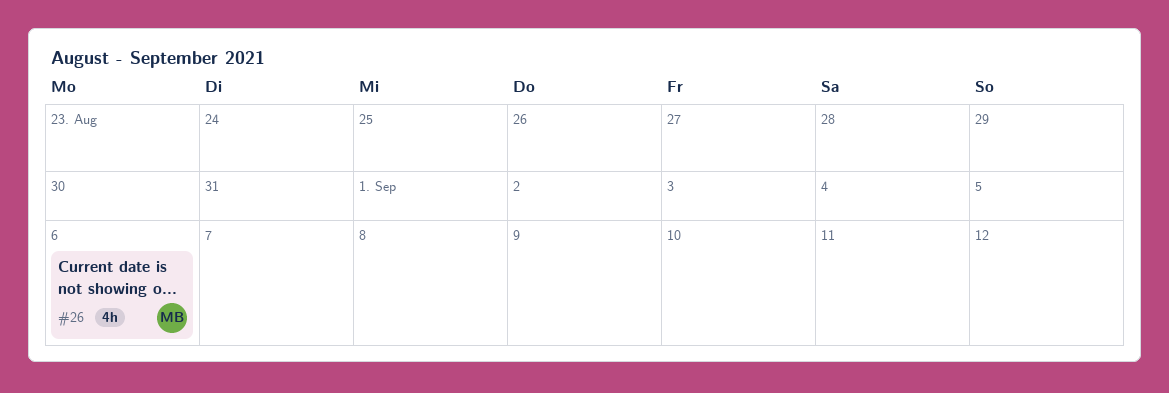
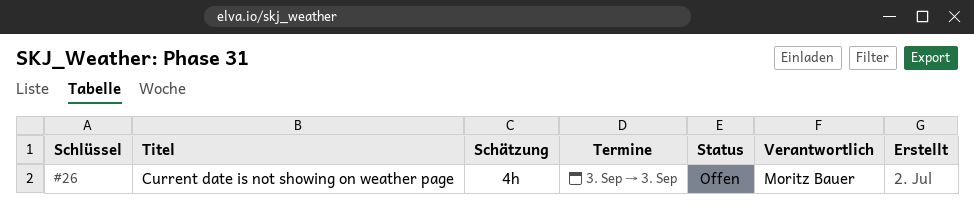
#26, due: Sep 6 -> Sep 3

